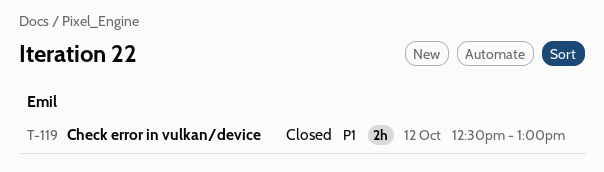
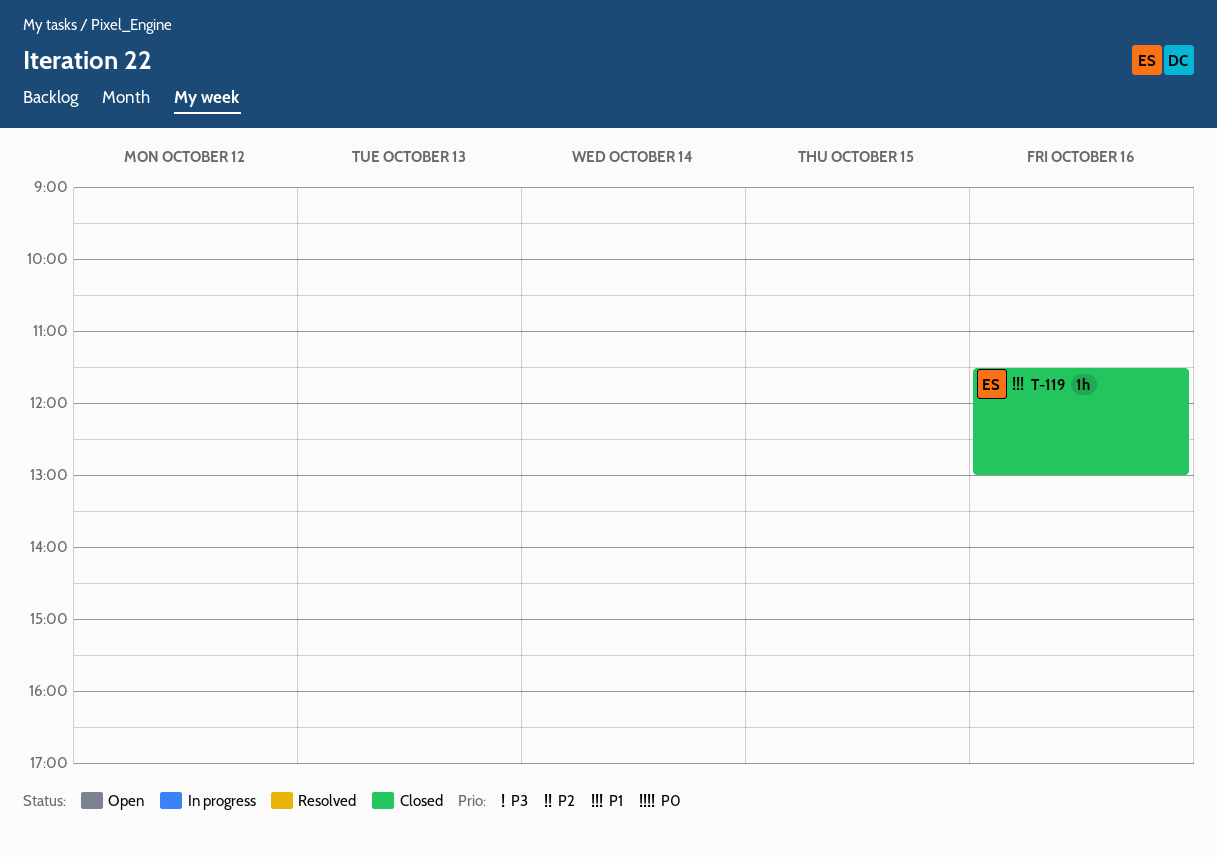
T-119, estimate: 2h -> 1h
T-119, day: Oct 12 -> Oct 16
T-119, begins: 12:30 -> 11:30

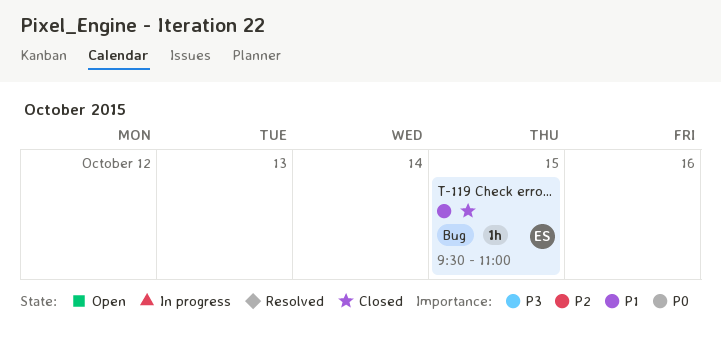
T-119, day: Oct 16 -> Oct 15
T-119, begins: 11:30 -> 09:30
T-119, ends: 13:00 -> 11:00

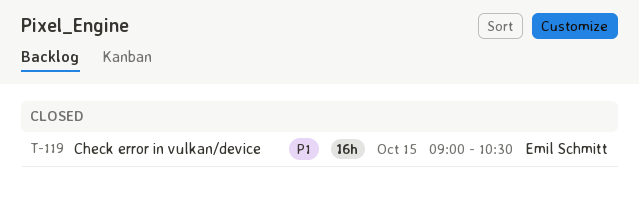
T-119, estimate: 1h -> 16h
T-119, begins: 09:30 -> 09:00
T-119, ends: 11:00 -> 10:30

